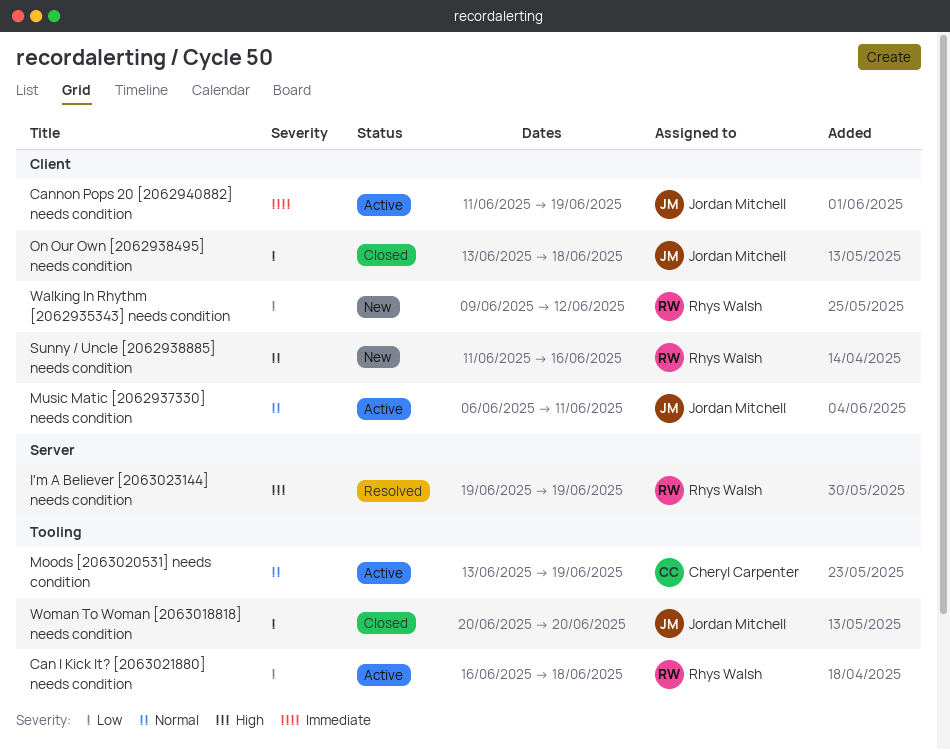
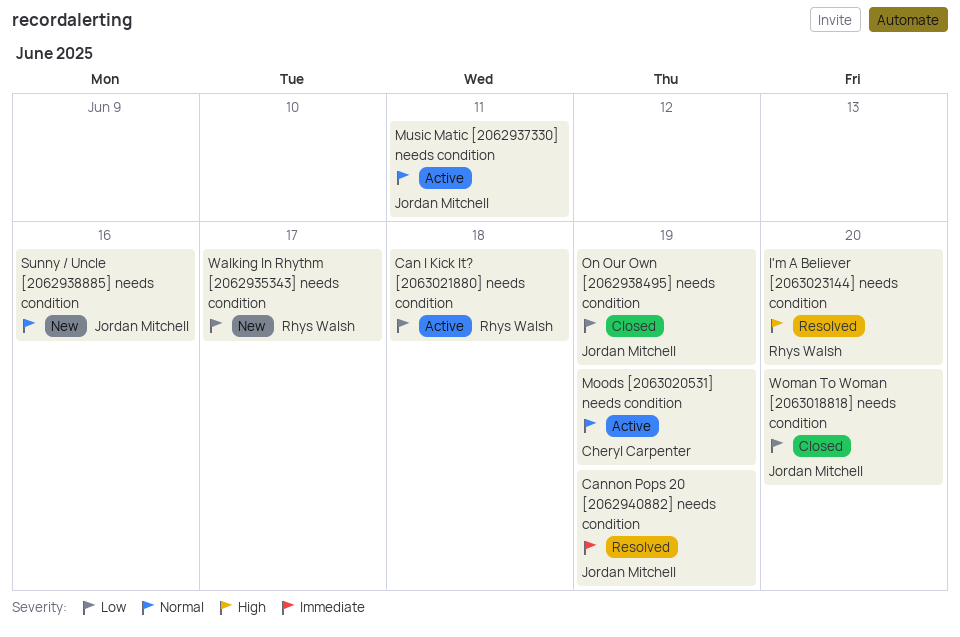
Cannon Pops 20 [2062940882] needs condition, status: Active -> Resolved
I'm A Believer [2063023144] needs condition, due: Jun 19 -> Jun 20
On Our Own [2062938495] needs condition, due: Jun 18 -> Jun 19
Sunny / Uncle [2062938885] needs condition, owner: Rhys Walsh -> Jordan Mitchell
Walking In Rhythm [2062935343] needs condition, due: Jun 12 -> Jun 17

